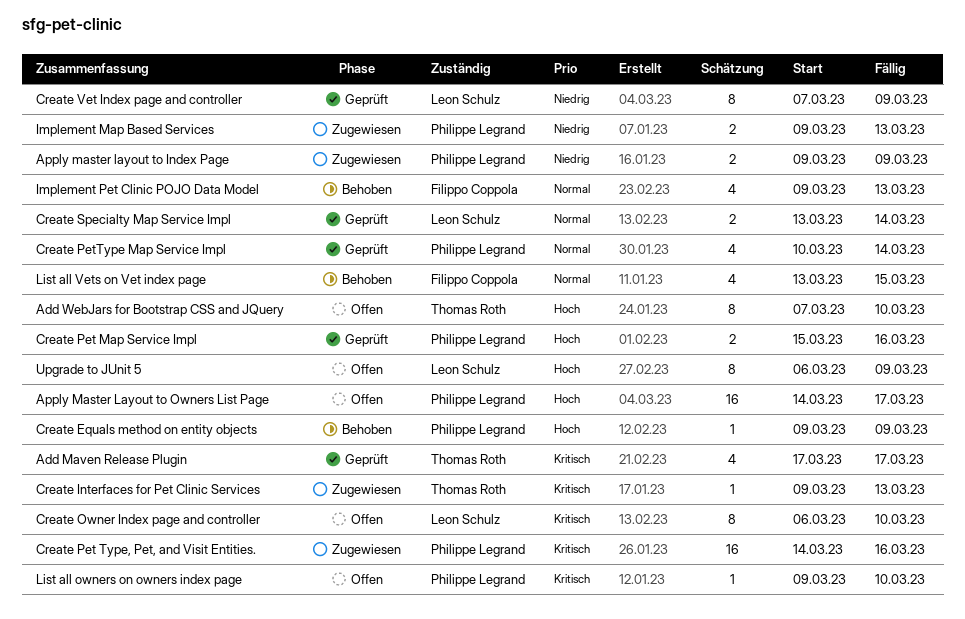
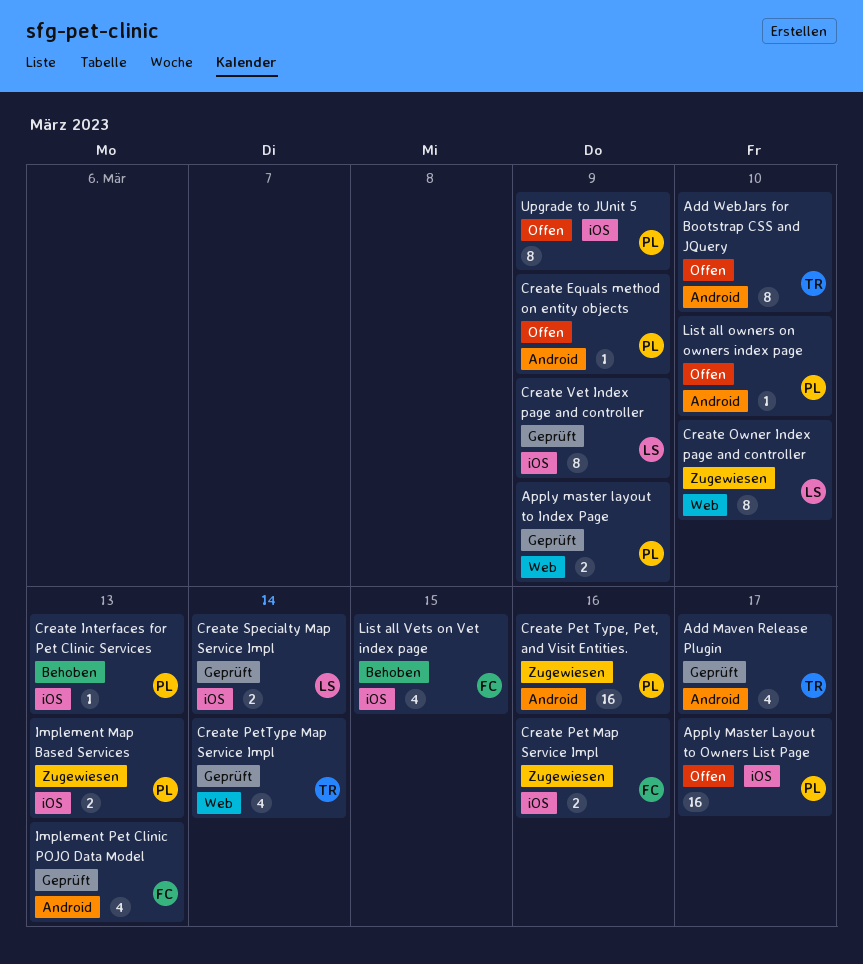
Apply master layout to Index Page, status: Zugewiesen -> Geprüft
Create Equals method on entity objects, status: Behoben -> Offen
Create Interfaces for Pet Clinic Services, status: Zugewiesen -> Behoben
Create Interfaces for Pet Clinic Services, owner: Thomas Roth -> Philippe Legrand
Create Owner Index page and controller, status: Offen -> Zugewiesen
Create Pet Map Service Impl, status: Geprüft -> Zugewiesen
Create Pet Map Service Impl, owner: Philippe Legrand -> Filippo Coppola
Create PetType Map Service Impl, owner: Philippe Legrand -> Thomas Roth
Implement Pet Clinic POJO Data Model, status: Behoben -> Geprüft
Upgrade to JUnit 5, owner: Leon Schulz -> Philippe Legrand

